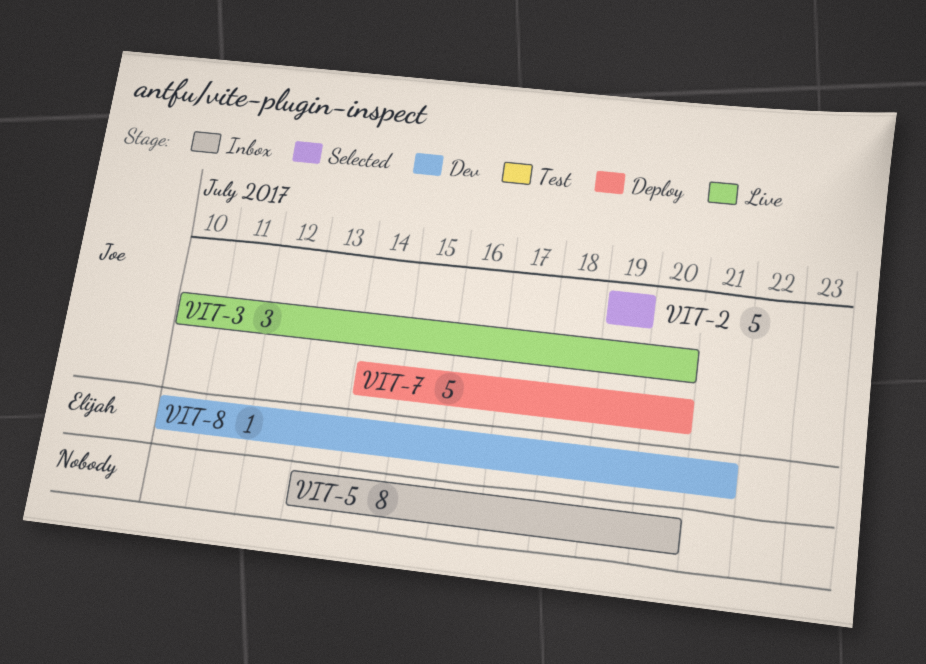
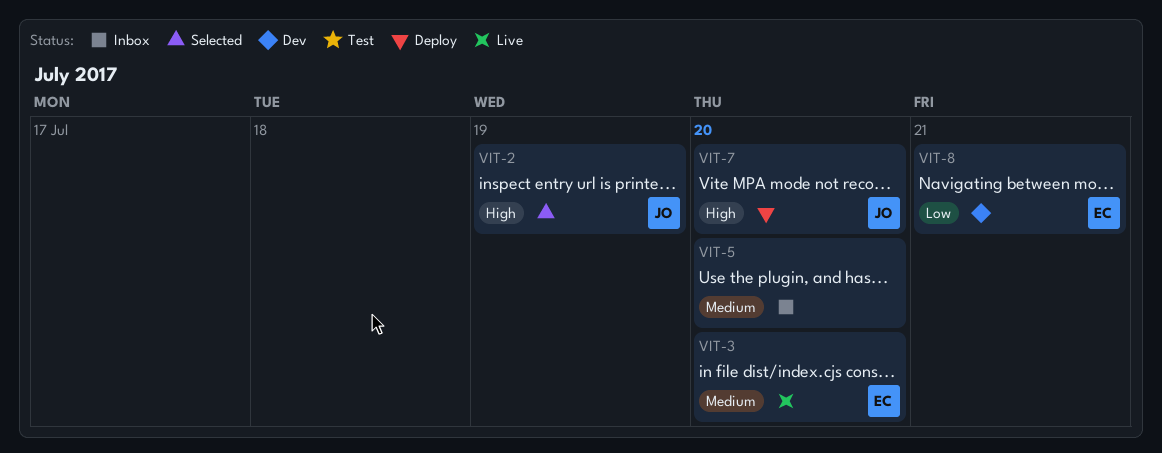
VIT-3, owner: Joe -> Elijah

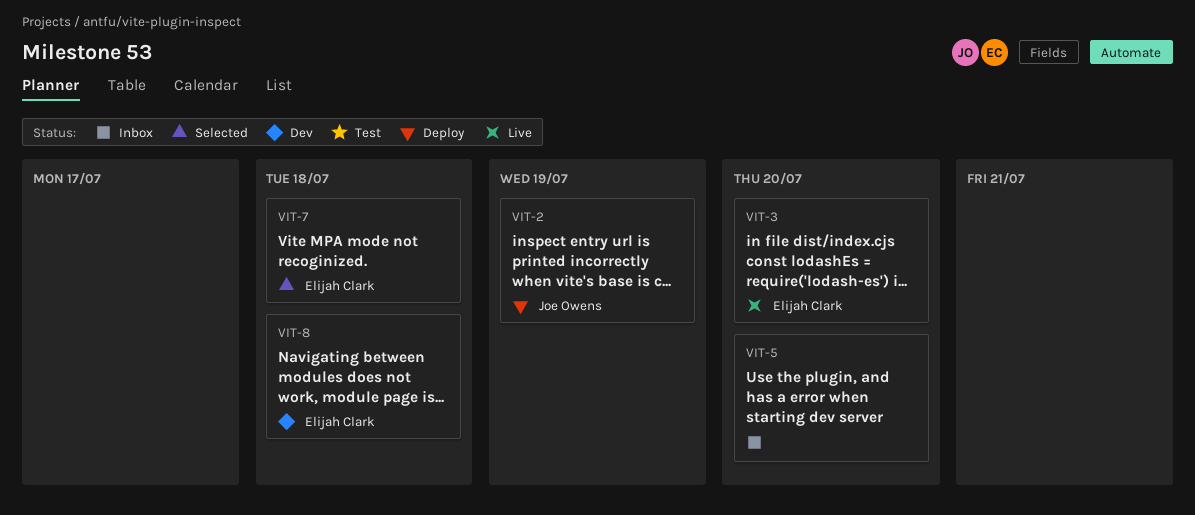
VIT-2, status: Selected -> Deploy
VIT-7, status: Deploy -> Selected
VIT-7, owner: Joe Owens -> Elijah Clark
VIT-7, due: Jul 20 -> Jul 18
VIT-8, due: Jul 21 -> Jul 18

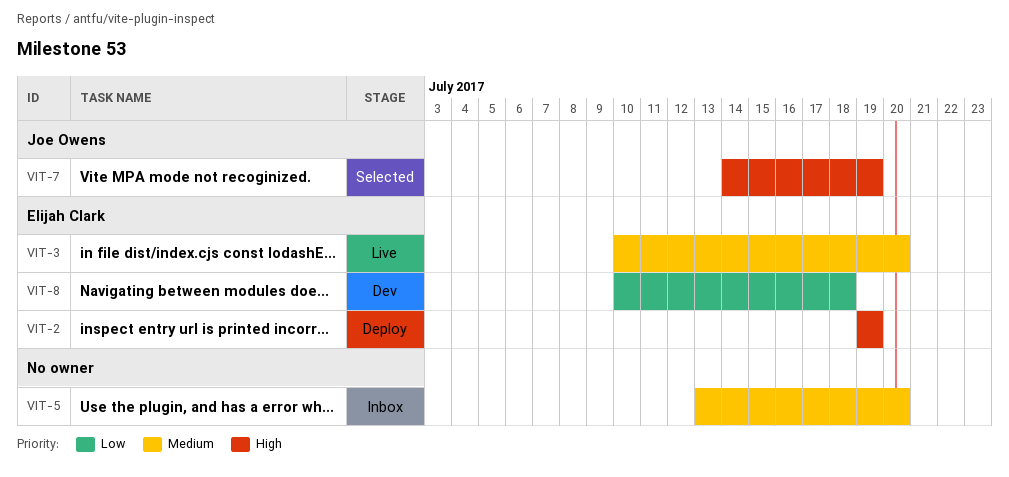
VIT-2, owner: Joe Owens -> Elijah Clark
VIT-7, owner: Elijah Clark -> Joe Owens
VIT-7, due: Jul 18 -> Jul 19

